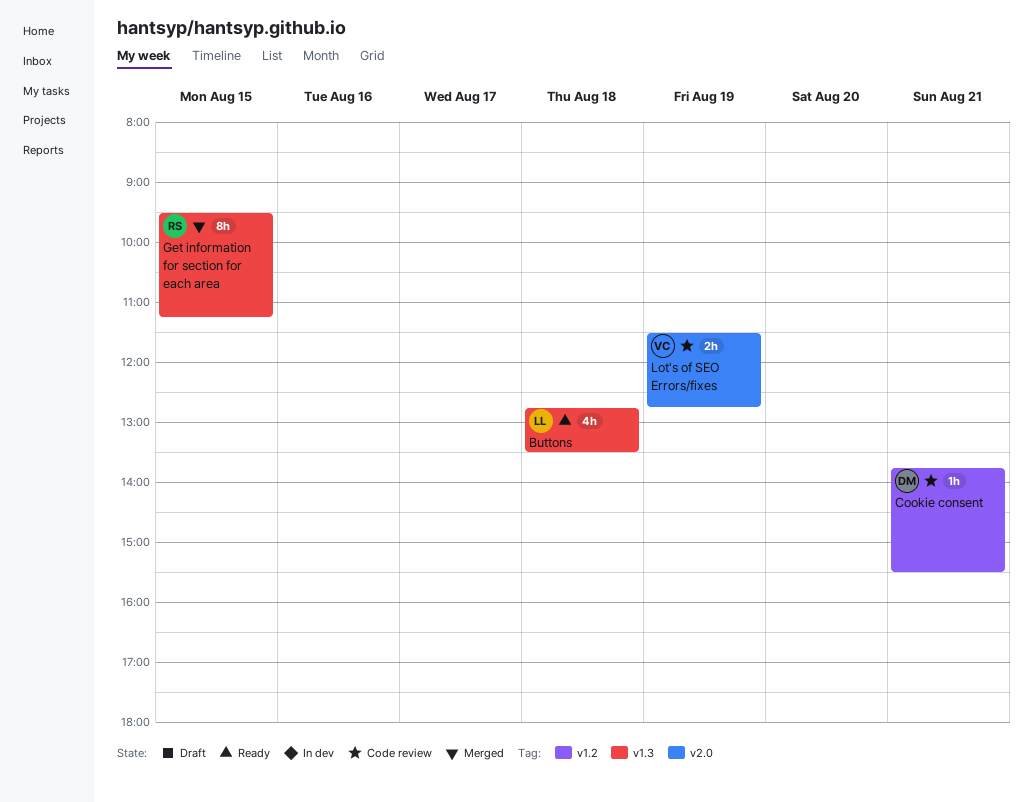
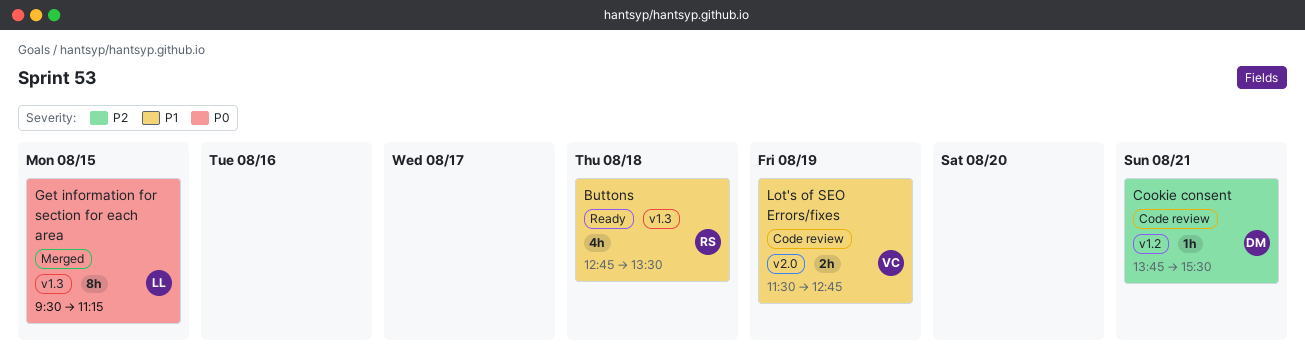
Buttons, owner: LL -> RS
Get information for section for each area, owner: RS -> LL

